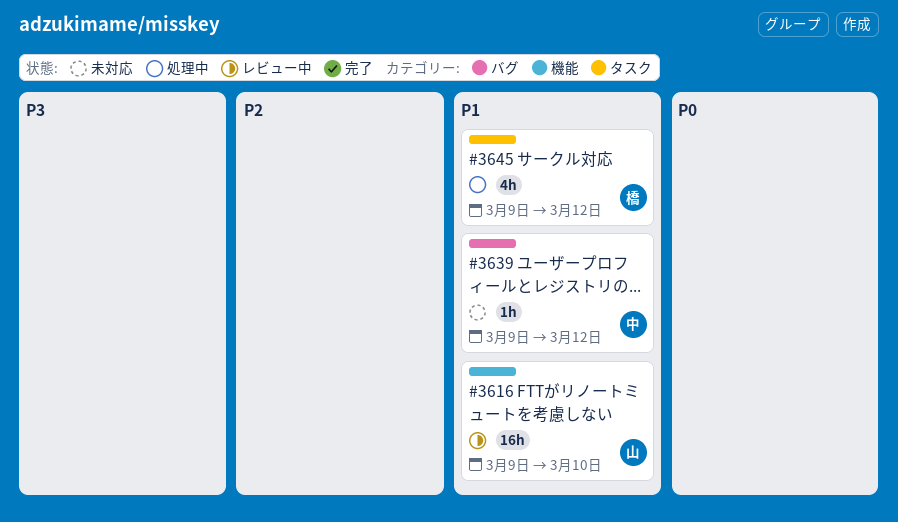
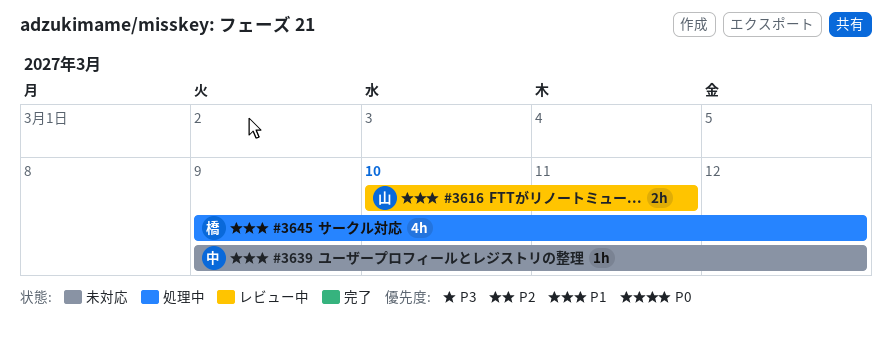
#3616, estimate: 16h -> 2h
#3616, start: Mar 9 -> Mar 10
#3616, due: Mar 10 -> Mar 11

